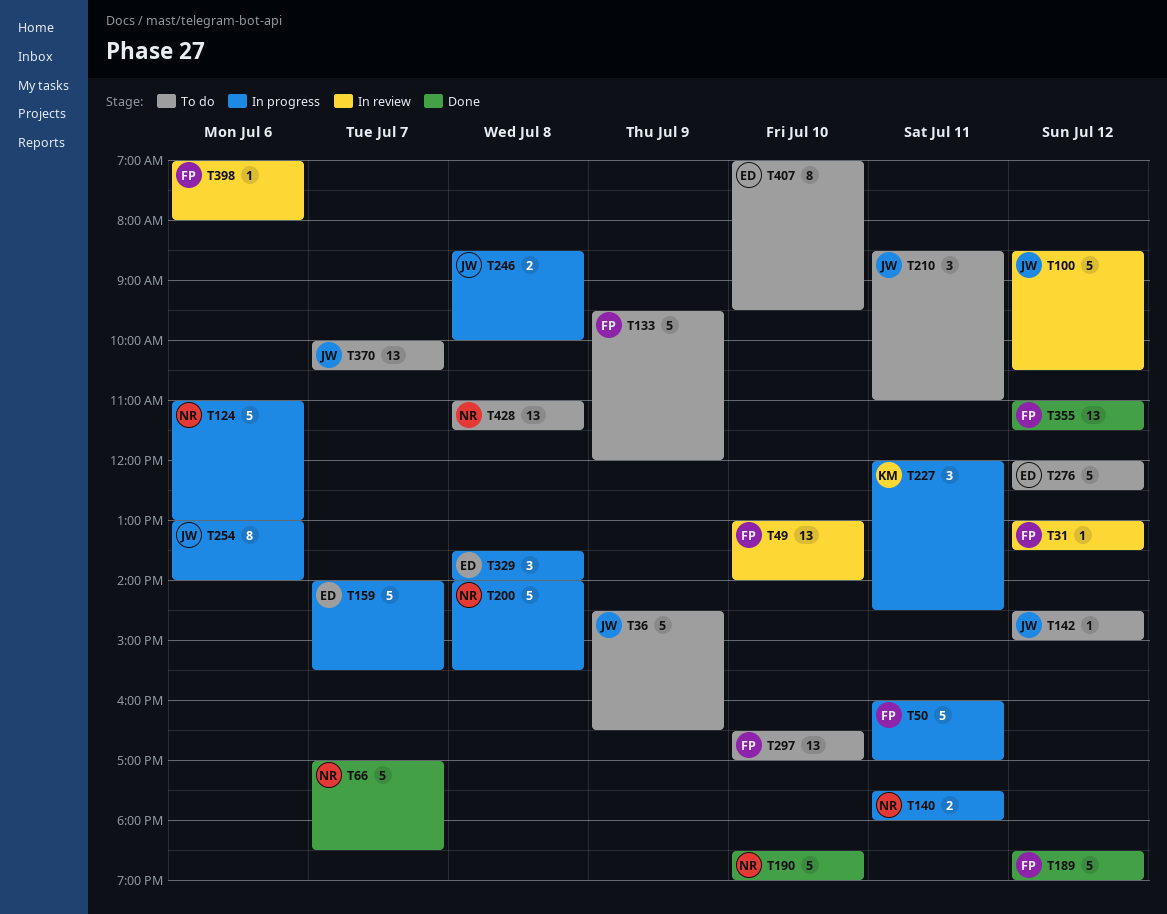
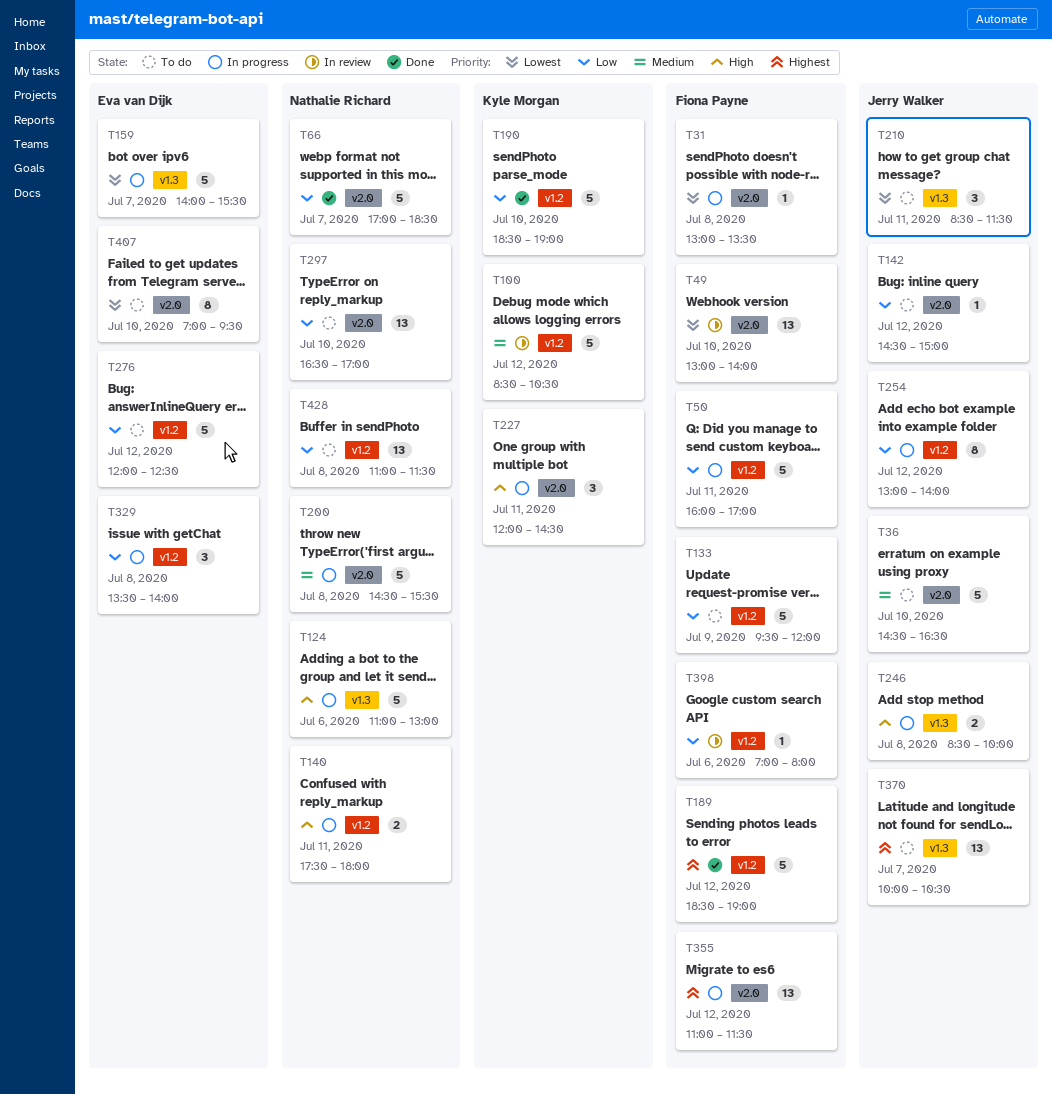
T31, status: In review -> In progress
T31, day: Jul 12 -> Jul 8
T36, day: Jul 9 -> Jul 10
T100, owner: Jerry Walker -> Kyle Morgan
T190, owner: Nathalie Richard -> Kyle Morgan
T200, begins: 14:00 -> 14:30
T210, ends: 11:00 -> 11:30
T254, day: Jul 6 -> Jul 12
T297, owner: Fiona Payne -> Nathalie Richard
T355, status: Done -> In progress

